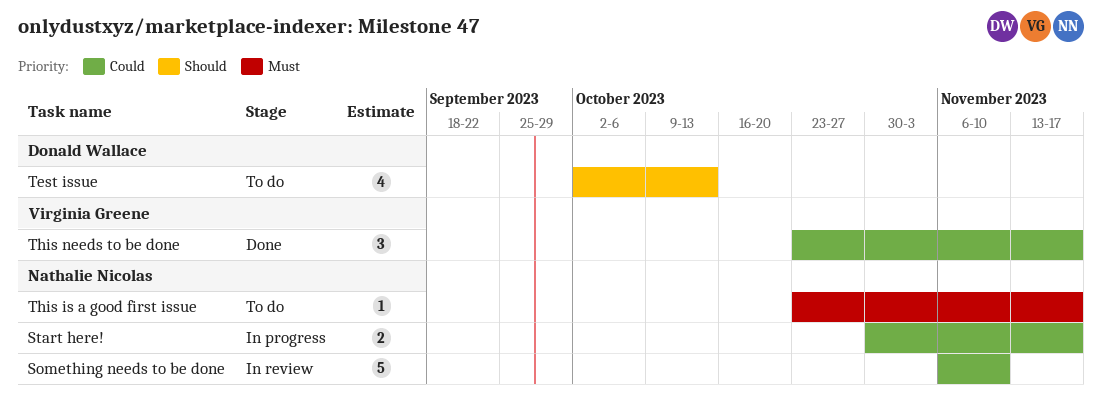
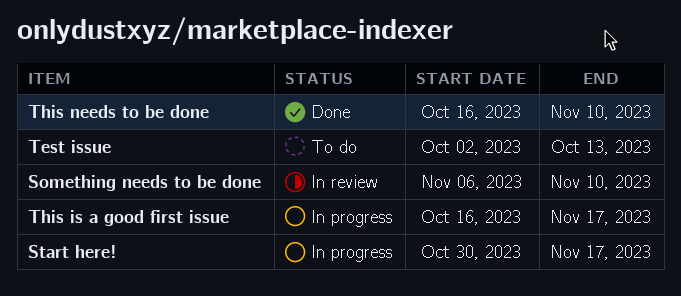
This is a good first issue, status: To do -> In progress
This is a good first issue, start: Oct 23 -> Oct 16
This needs to be done, start: Oct 23 -> Oct 16
This needs to be done, due: Nov 17 -> Nov 10

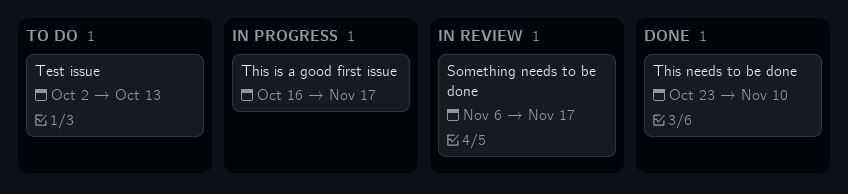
Something needs to be done, due: Nov 10 -> Nov 17
Start here!: present -> none
This needs to be done, start: Oct 16 -> Oct 23

